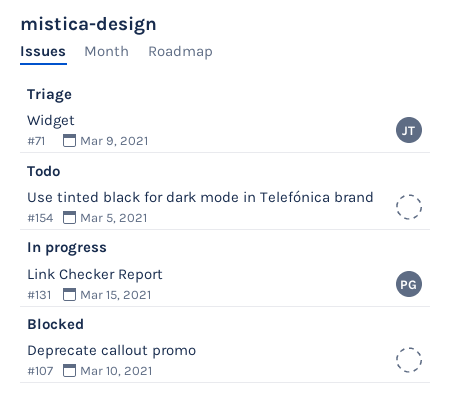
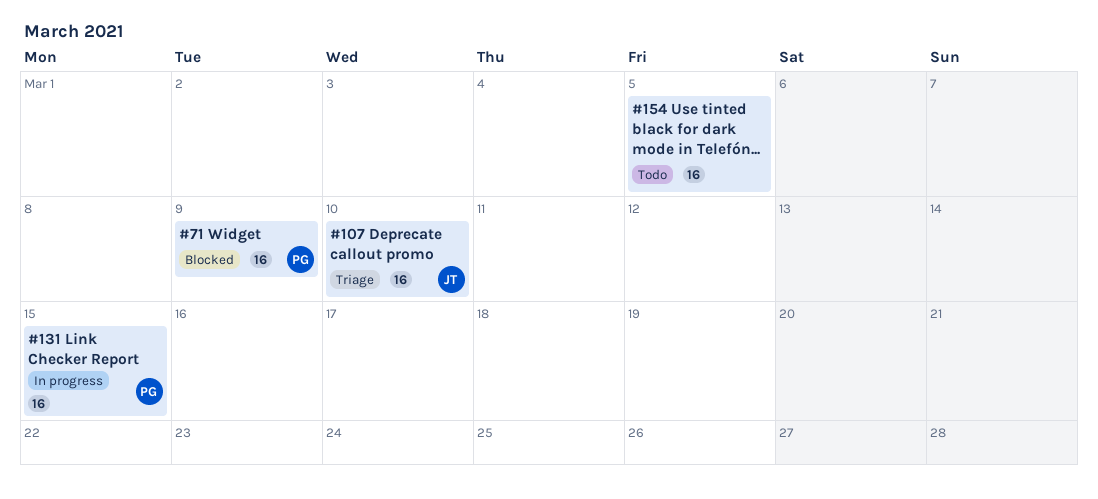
#71, status: Triage -> Blocked
#71, owner: JT -> PG
#107, status: Blocked -> Triage
#107, owner: none -> JT

